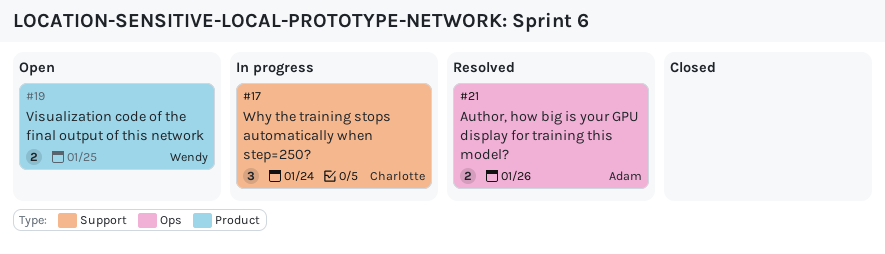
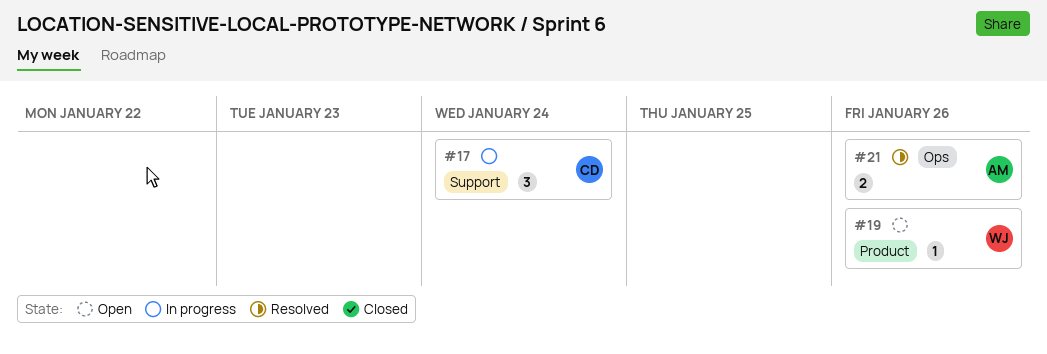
#19, estimate: 2 -> 1
#19, due: Jan 25 -> Jan 26

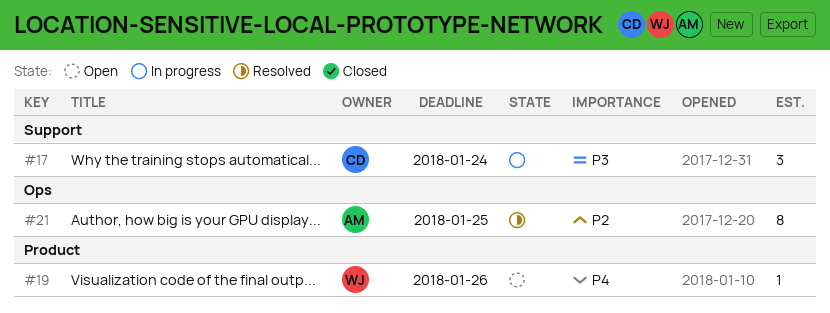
#21, estimate: 2 -> 8
#21, due: Jan 26 -> Jan 25

